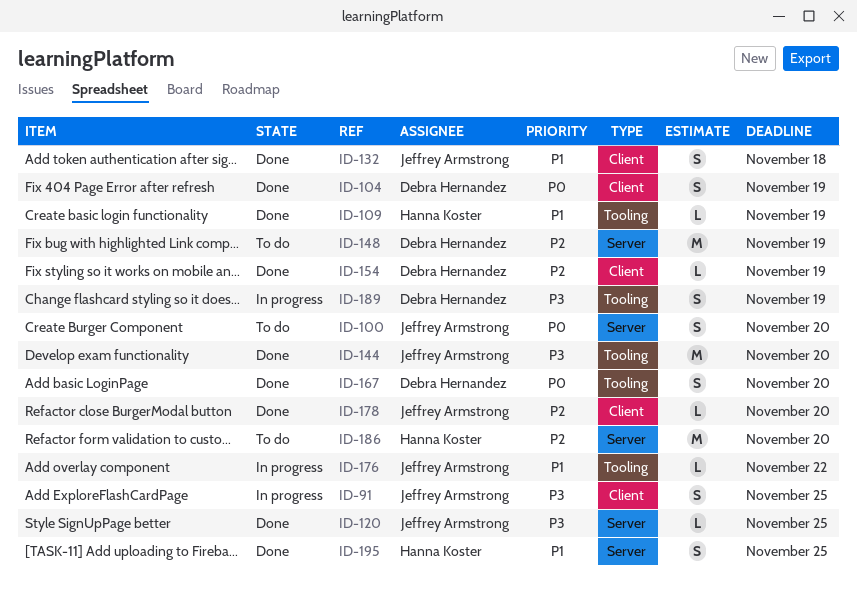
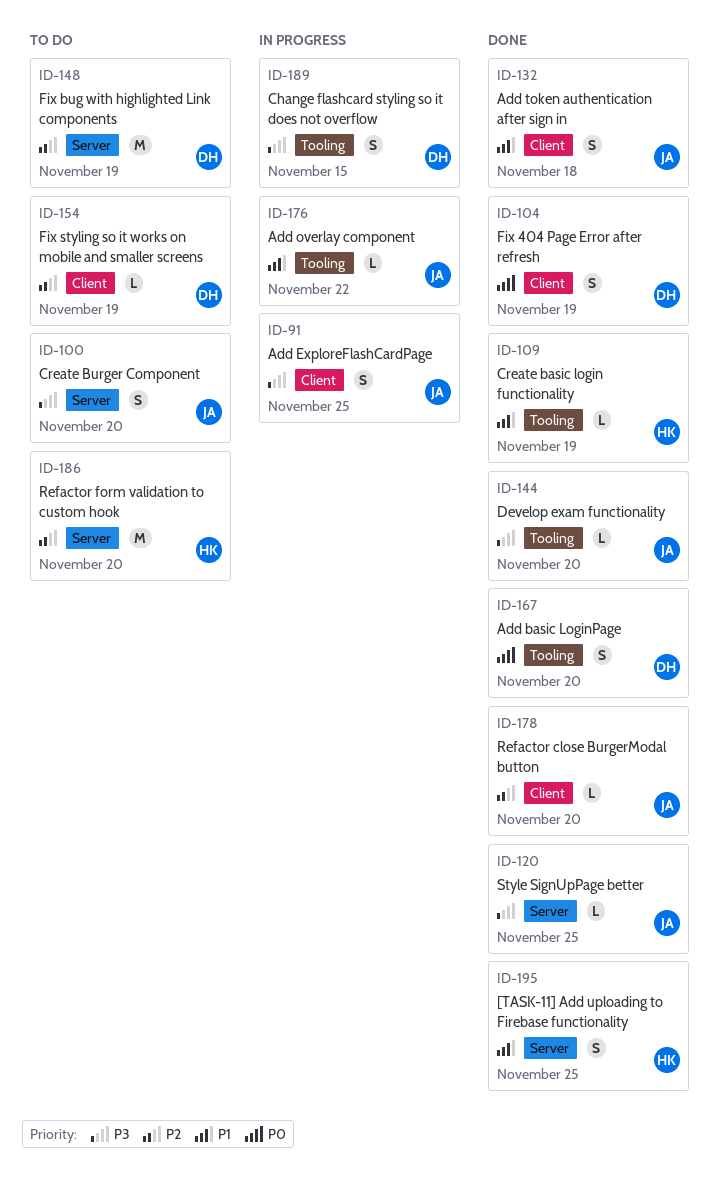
ID-100, priority: P0 -> P3
ID-144, estimate: M -> L
ID-154, status: Done -> To do
ID-189, due: Nov 19 -> Nov 15

